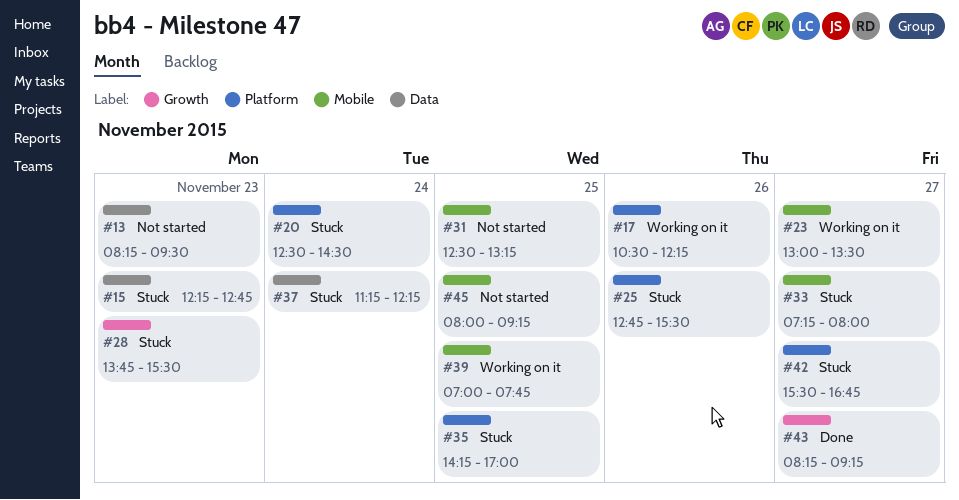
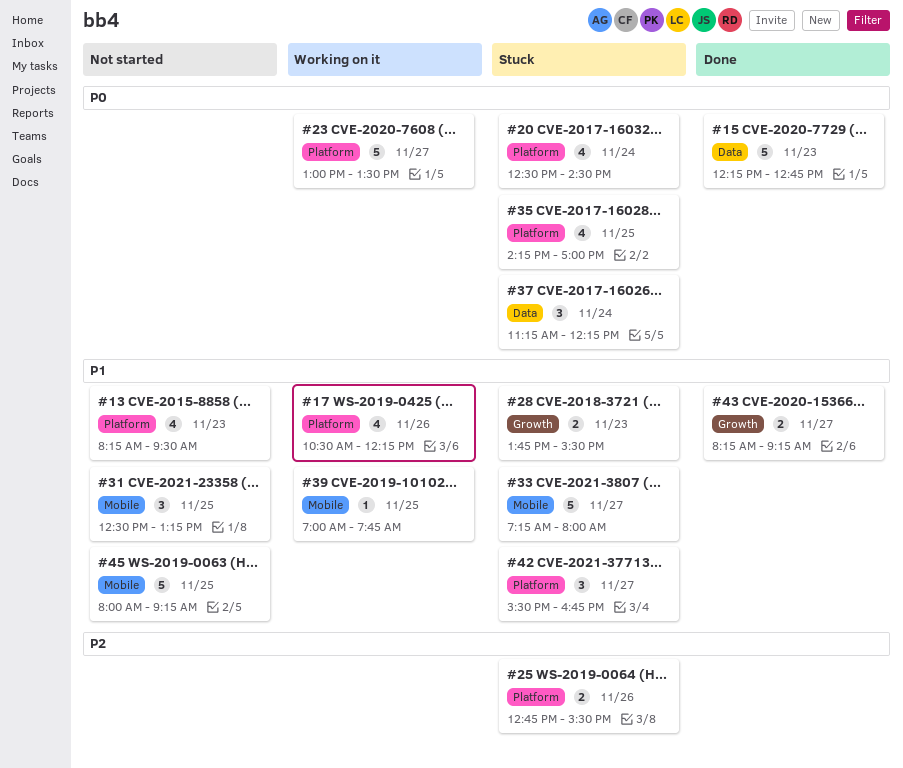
#13, label: Data -> Platform
#15, status: Stuck -> Done
#23, label: Mobile -> Platform

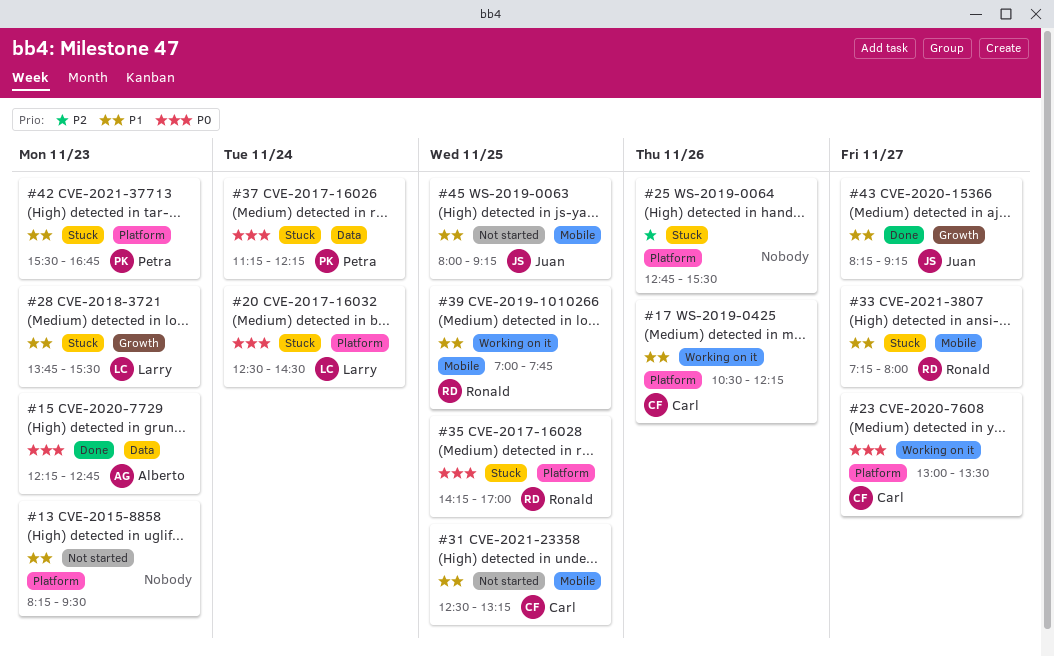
#42, day: Nov 27 -> Nov 23

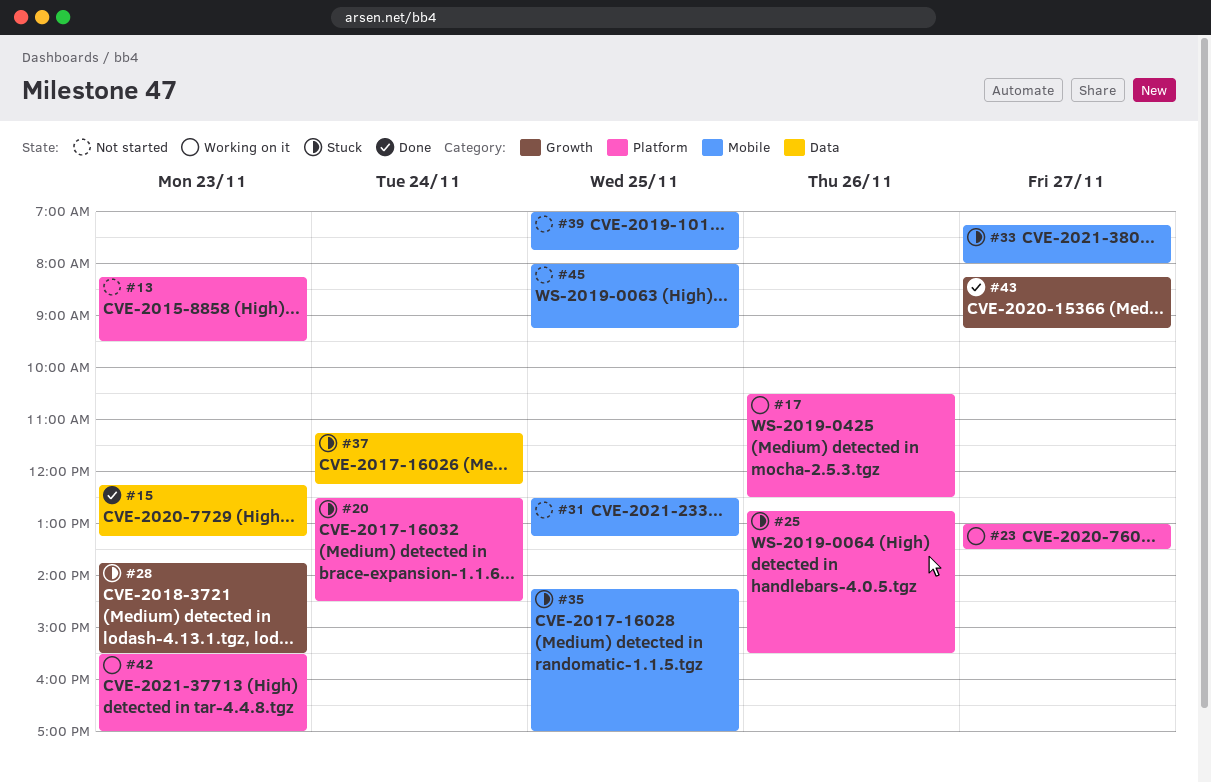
#15, ends: 12:45 -> 13:15
#17, ends: 12:15 -> 12:30
#35, label: Platform -> Mobile
#39, status: Working on it -> Not started
#42, status: Stuck -> Working on it
#42, ends: 16:45 -> 17:00

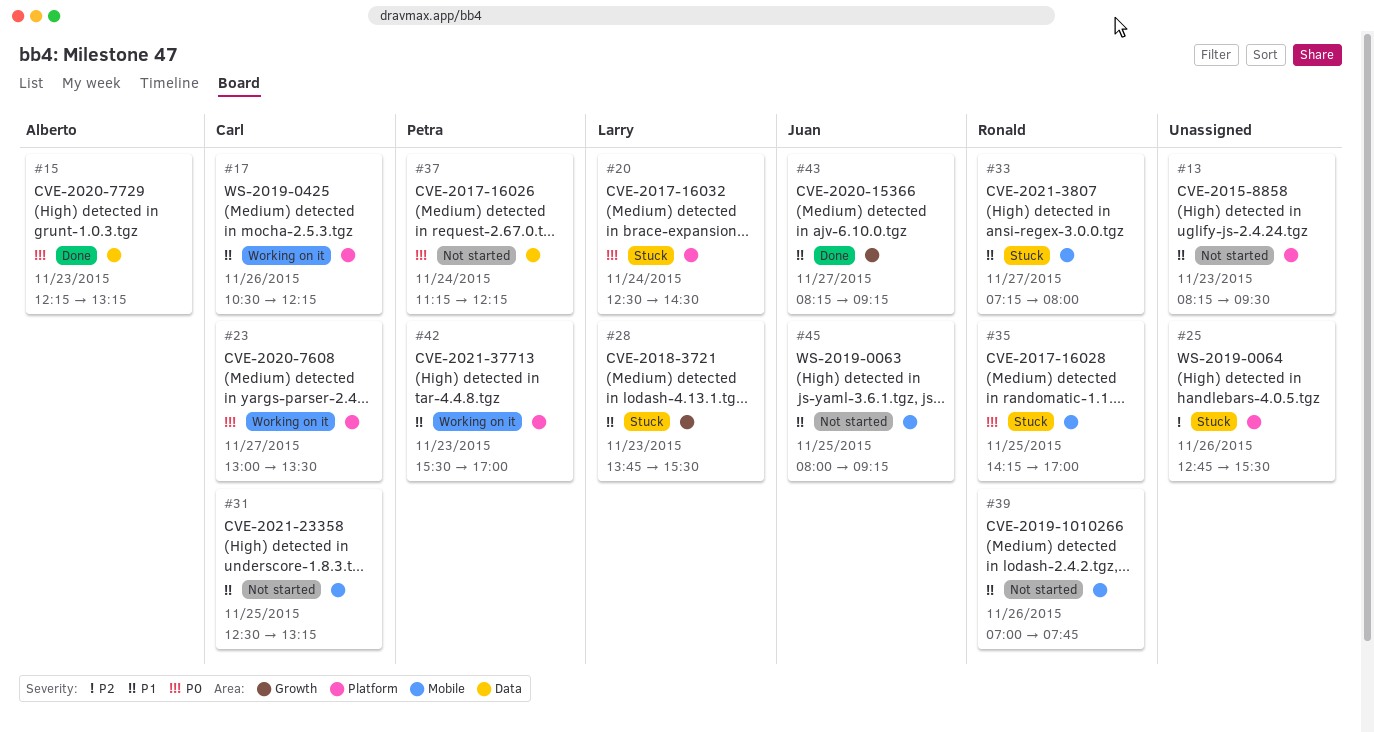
#17, ends: 12:30 -> 12:15
#37, status: Stuck -> Not started
#39, day: Nov 25 -> Nov 26

